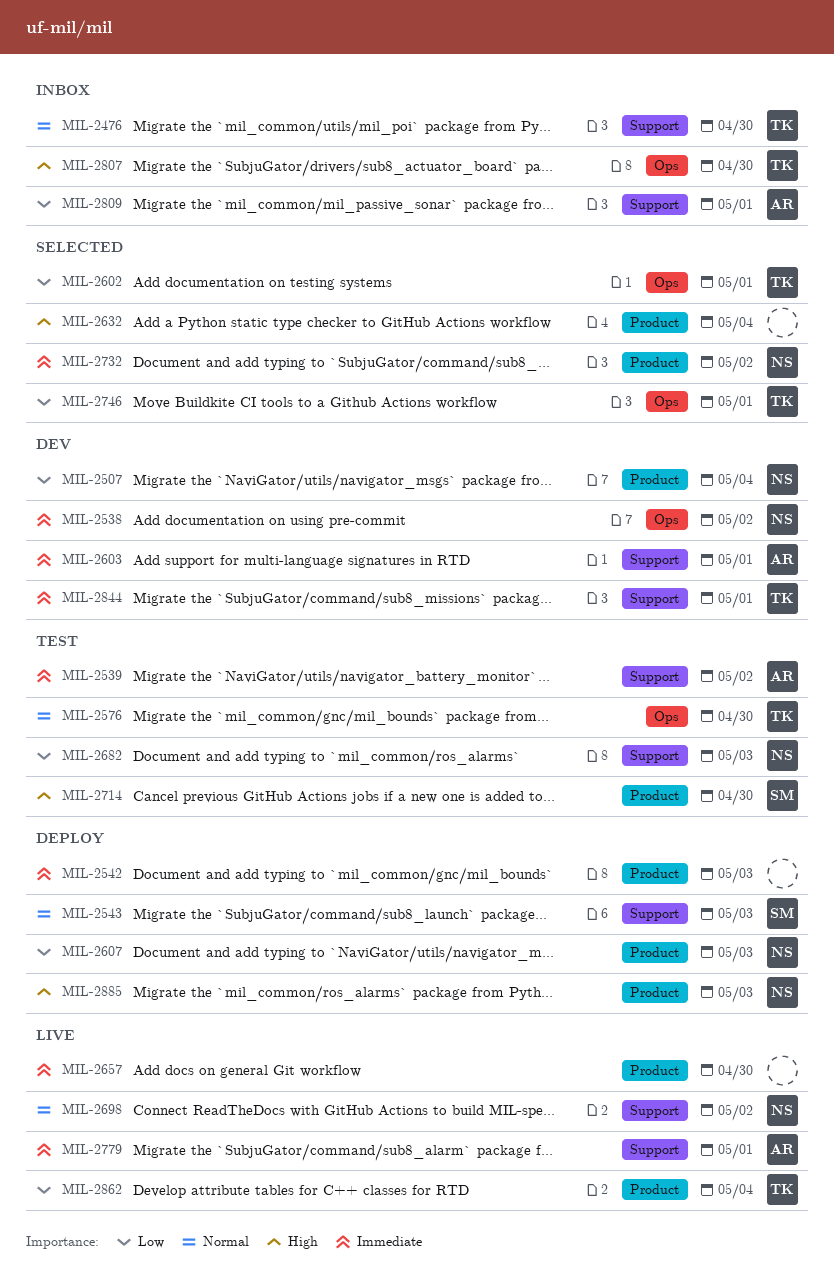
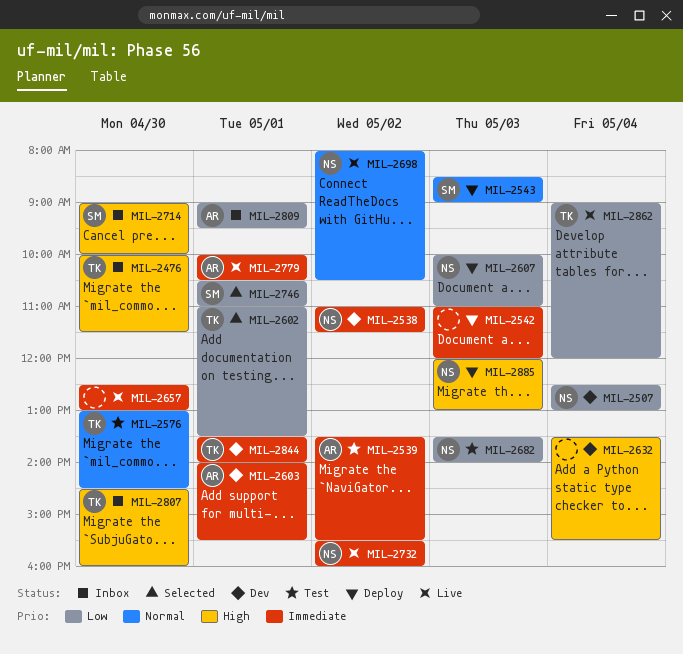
MIL-2476, priority: Normal -> High
MIL-2632, status: Selected -> Dev
MIL-2714, status: Test -> Inbox
MIL-2732, status: Selected -> Live
MIL-2746, owner: TK -> SM

